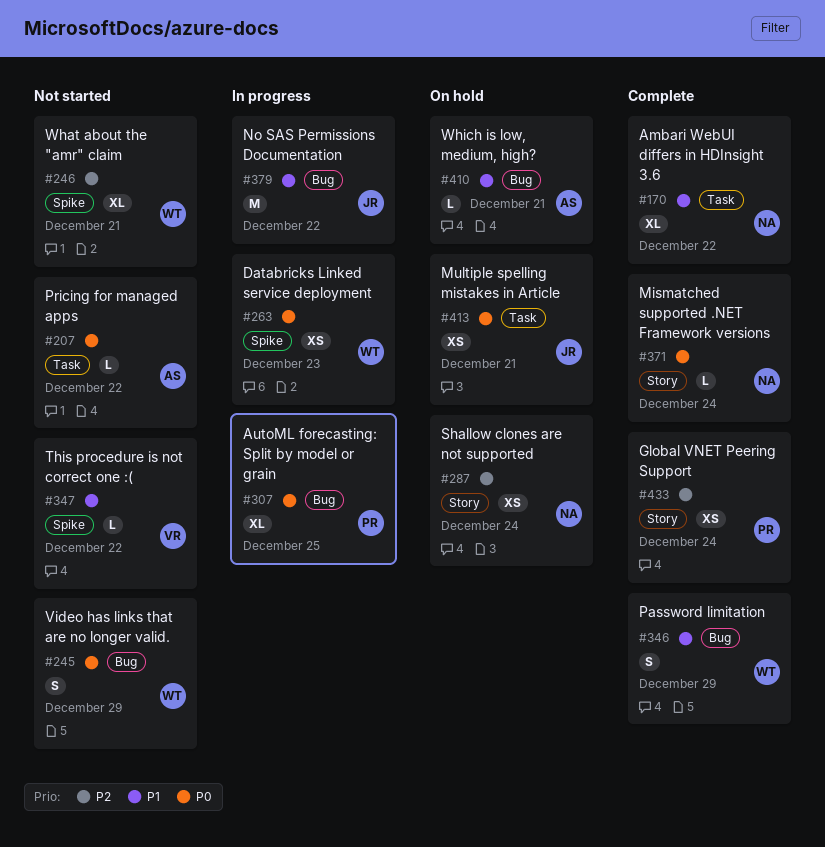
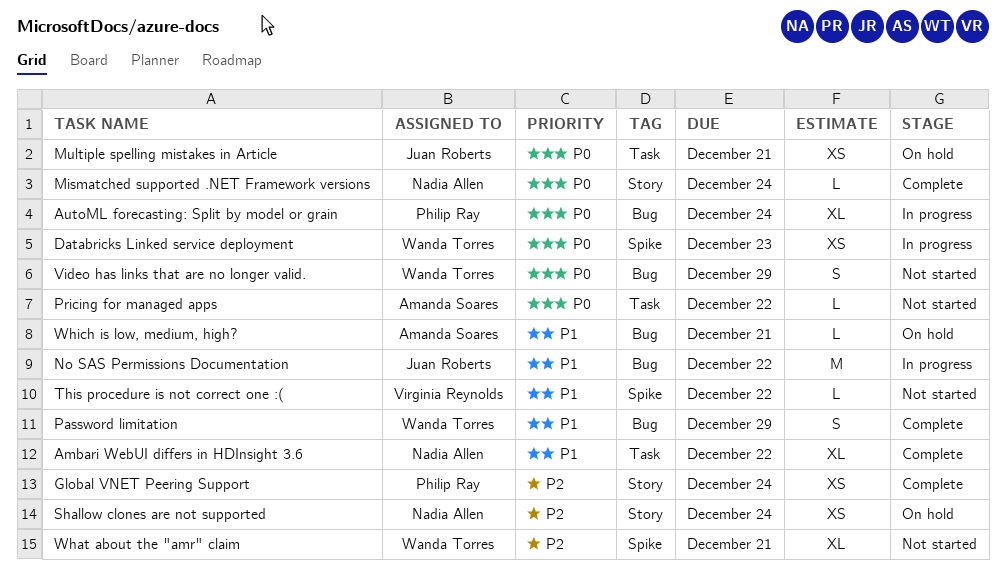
AutoML forecasting: Split by model or grain, due: Dec 25 -> Dec 24

